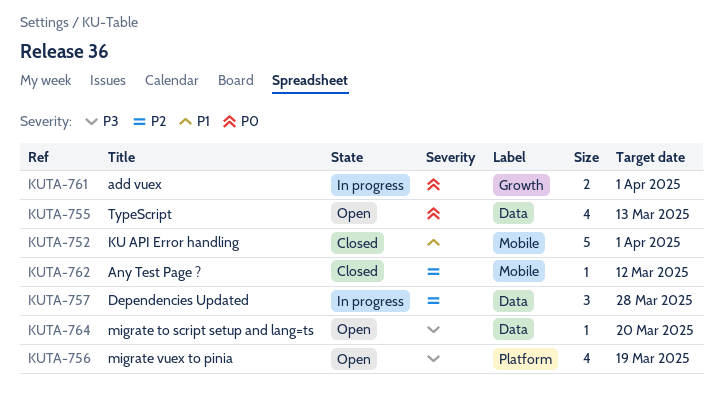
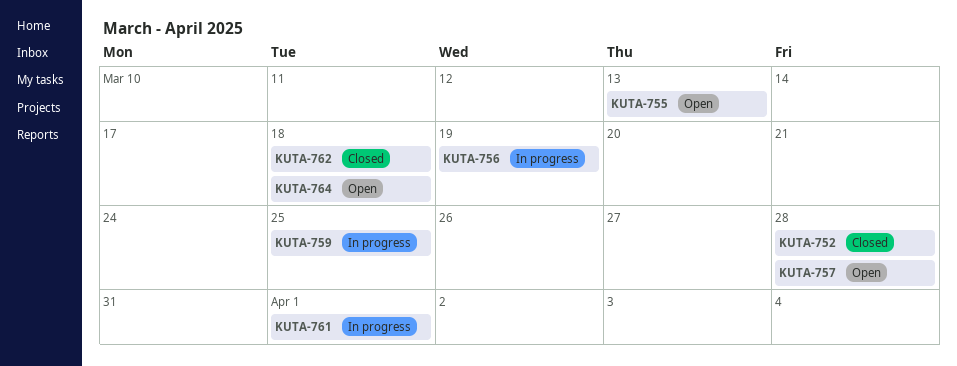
KUTA-752, due: Apr 1 -> Mar 28
KUTA-756, status: Open -> In progress
KUTA-757, status: In progress -> Open
KUTA-759: none -> present
KUTA-762, due: Mar 12 -> Mar 18
KUTA-764, due: Mar 20 -> Mar 18

